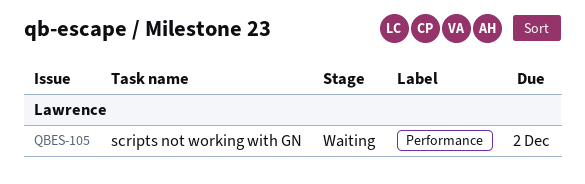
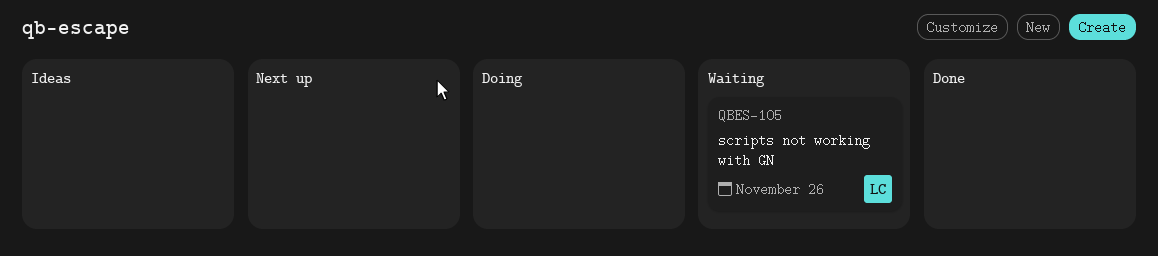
QBES-105, due: Dec 2 -> Nov 26

